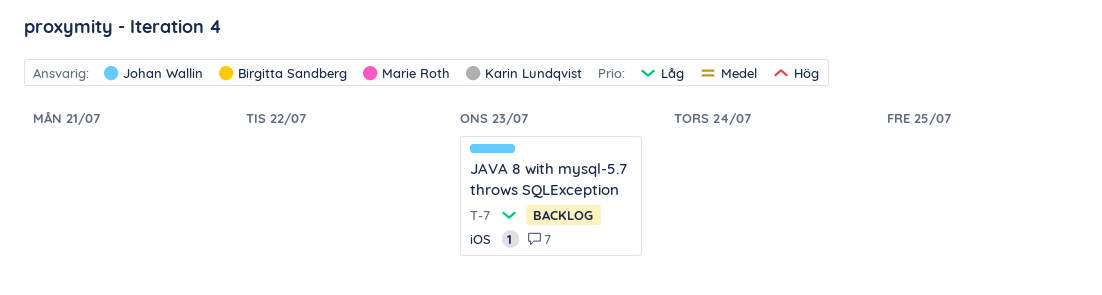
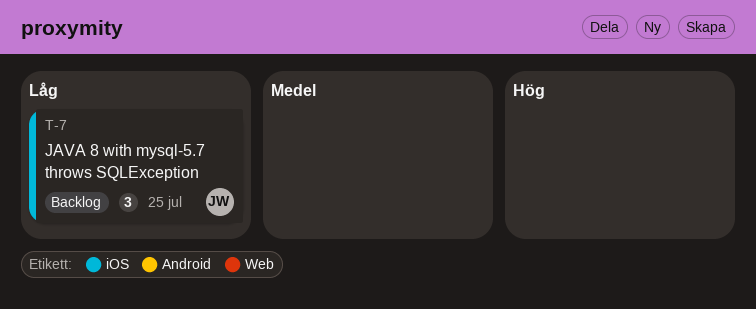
T-7, estimate: 1 -> 3
T-7, due: Jul 23 -> Jul 25

